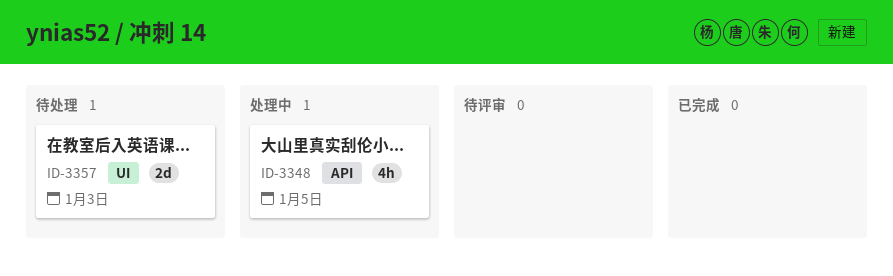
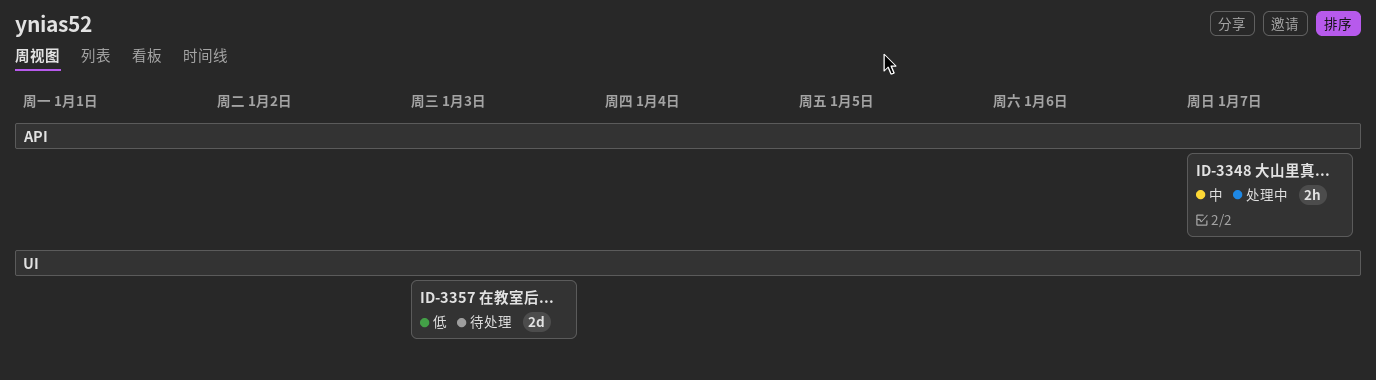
ID-3348, estimate: 4h -> 2h
ID-3348, due: Jan 5 -> Jan 7

